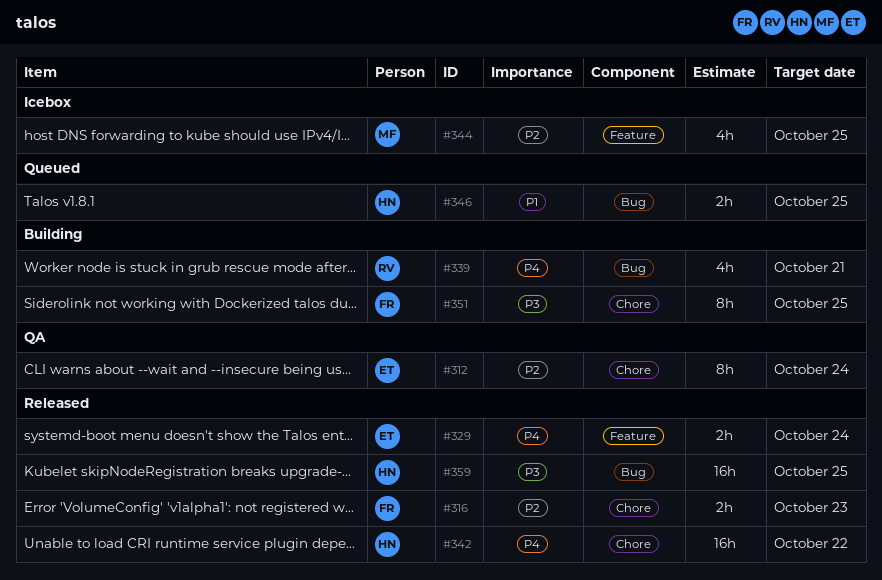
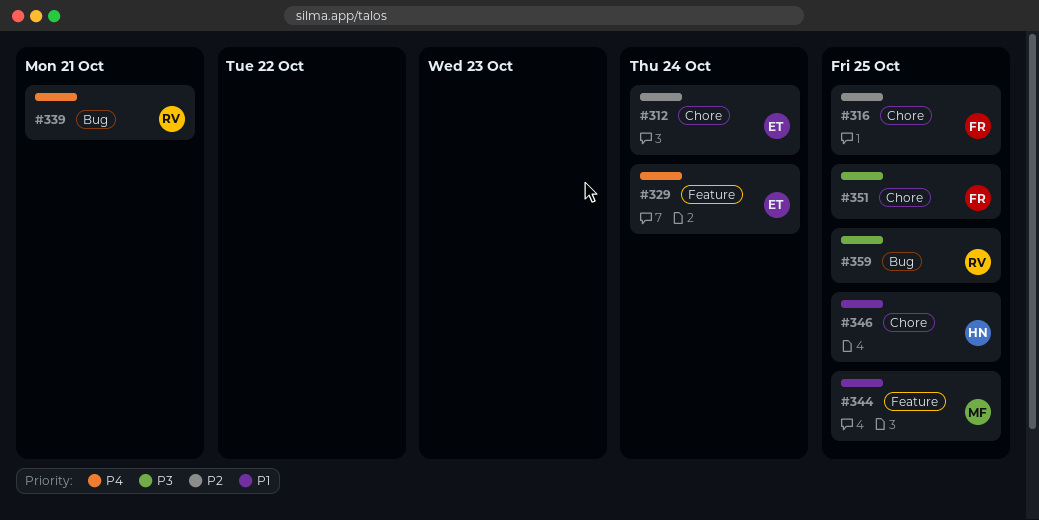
#316, due: Oct 23 -> Oct 25
#342: present -> none
#344, priority: P2 -> P1
#346, label: Bug -> Chore
#359, owner: HN -> RV

